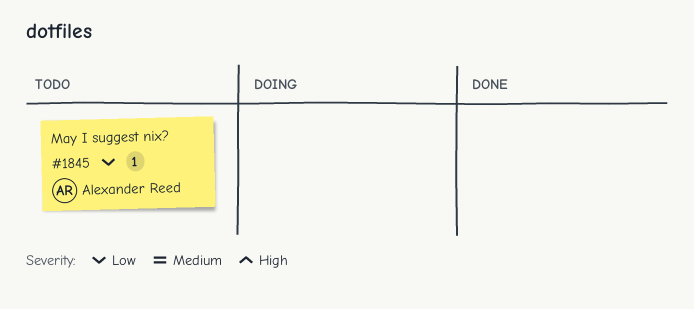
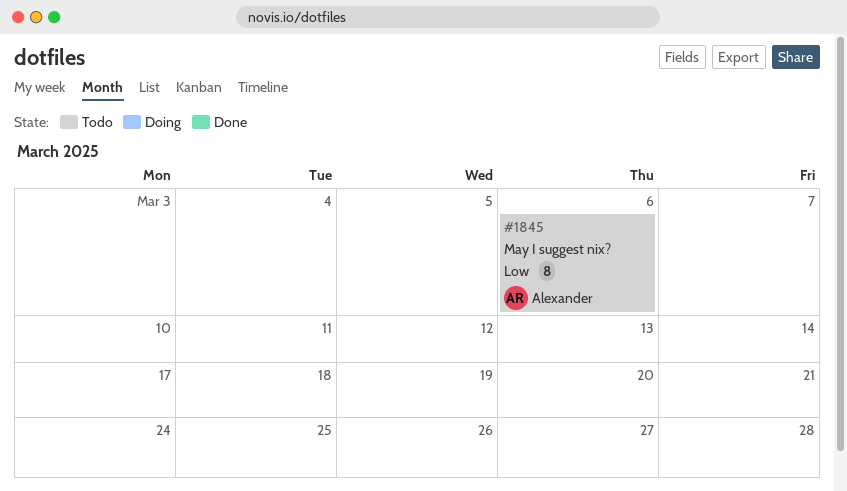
#1845, estimate: 1 -> 8

